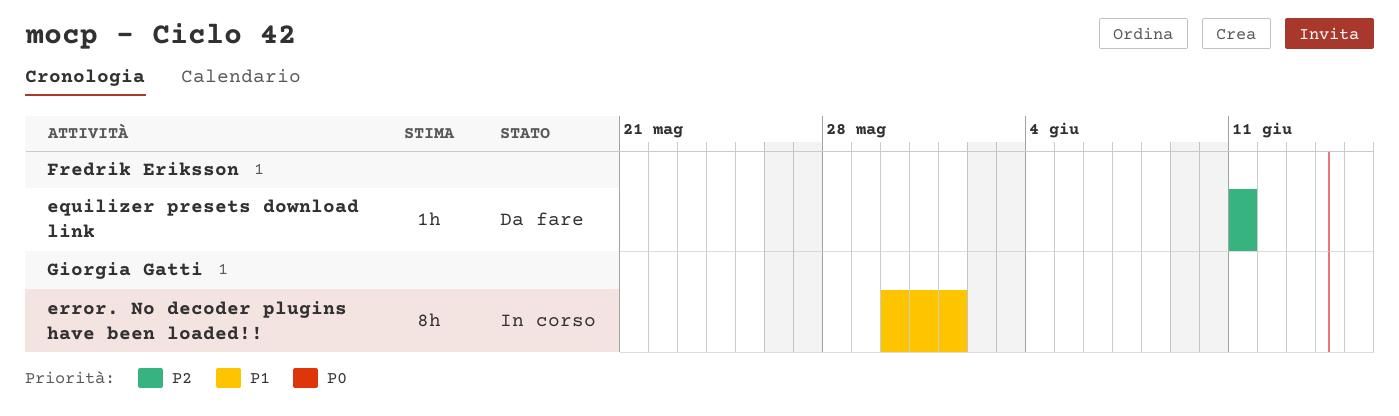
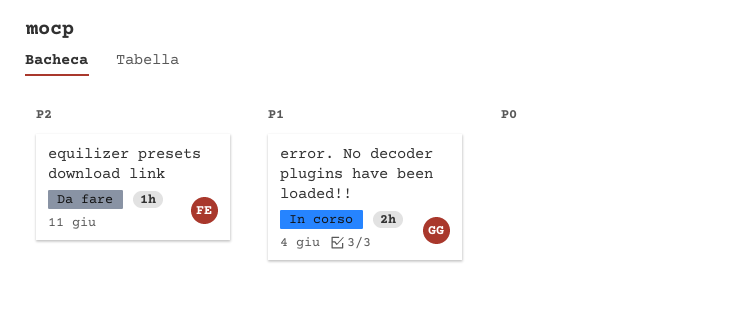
error. No decoder plugins have been loaded!!, estimate: 8h -> 2h
error. No decoder plugins have been loaded!!, due: Jun 1 -> Jun 4

